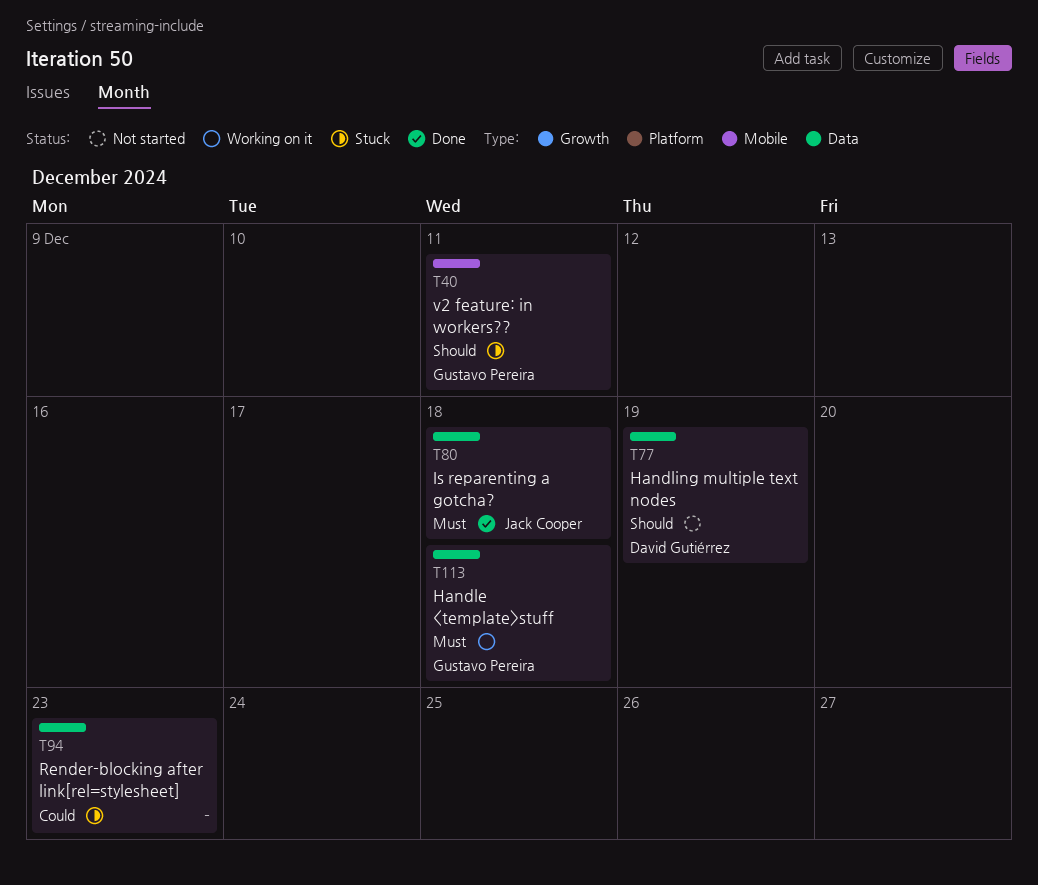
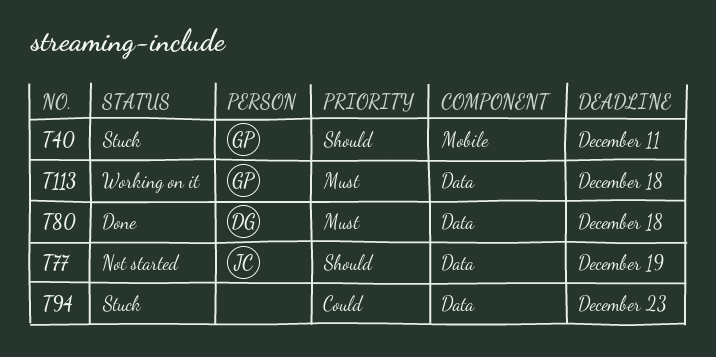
T77, owner: David Gutiérrez -> Jack Cooper
T80, owner: Jack Cooper -> David Gutiérrez

